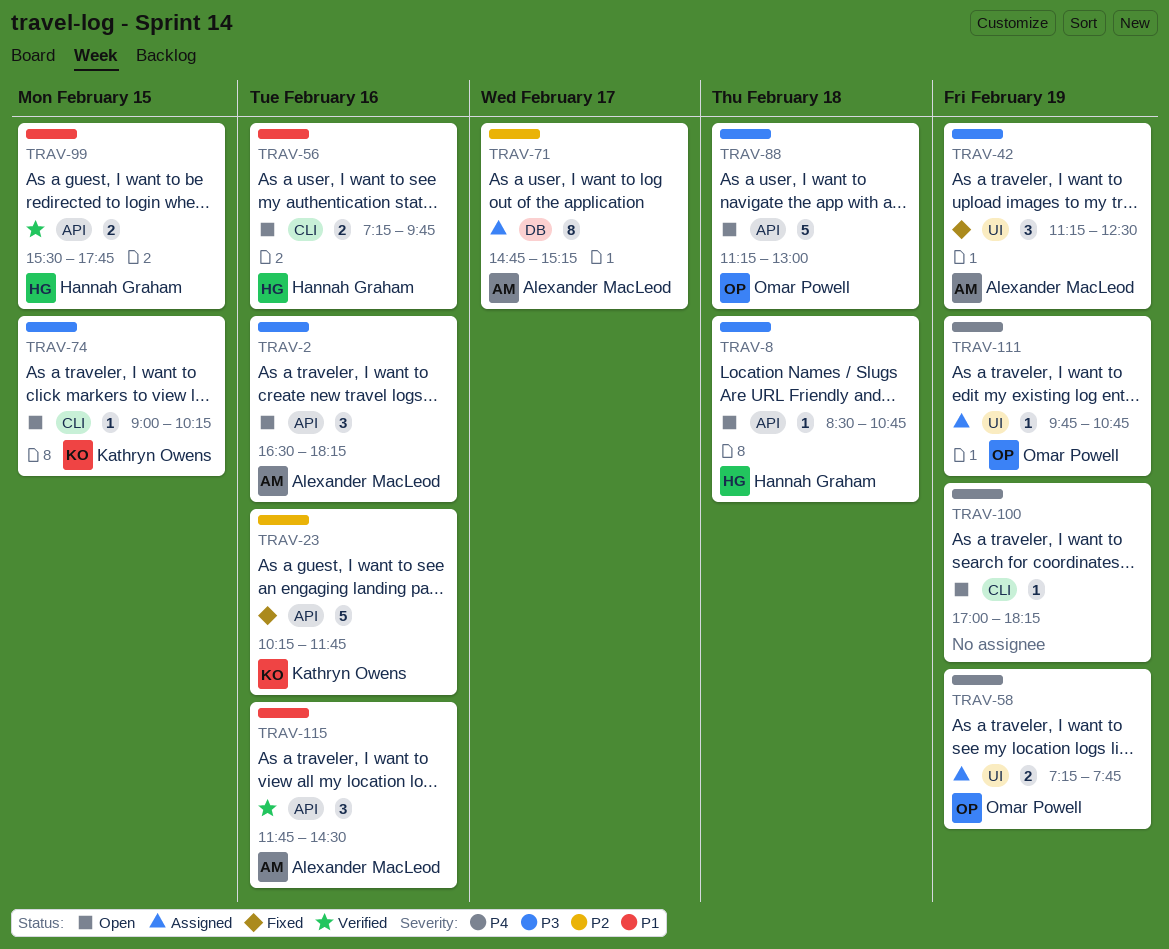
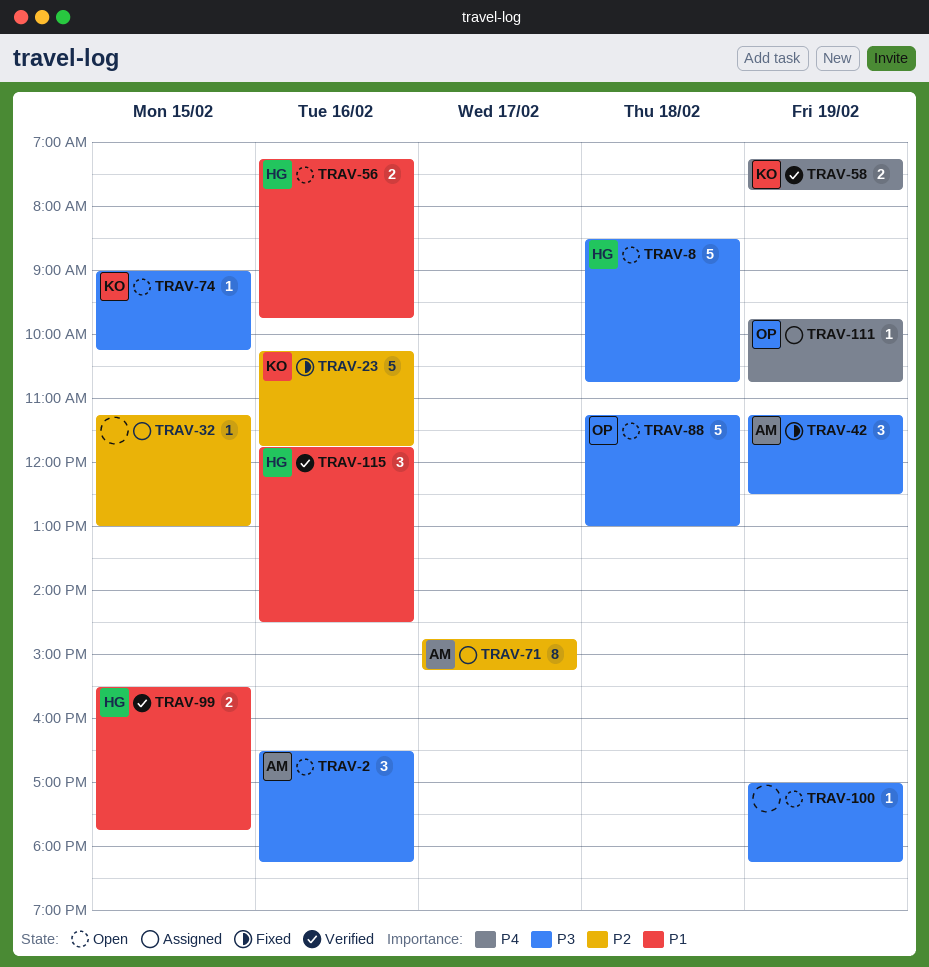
TRAV-8, estimate: 1 -> 5
TRAV-32: none -> present
TRAV-58, status: Assigned -> Verified
TRAV-58, owner: Omar Powell -> Kathryn Owens
TRAV-100, priority: P4 -> P3
TRAV-115, owner: Alexander MacLeod -> Hannah Graham

